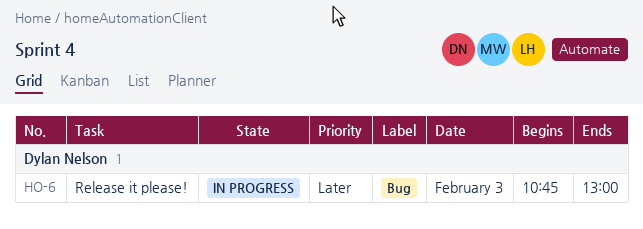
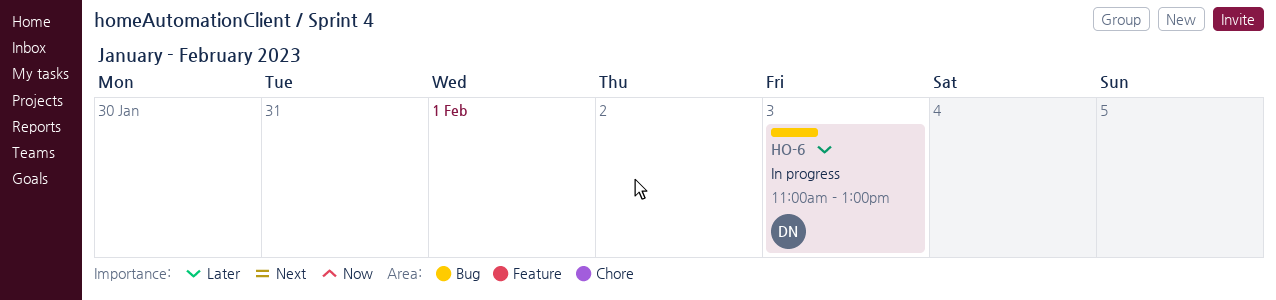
HO-6, begins: 10:45 -> 11:00

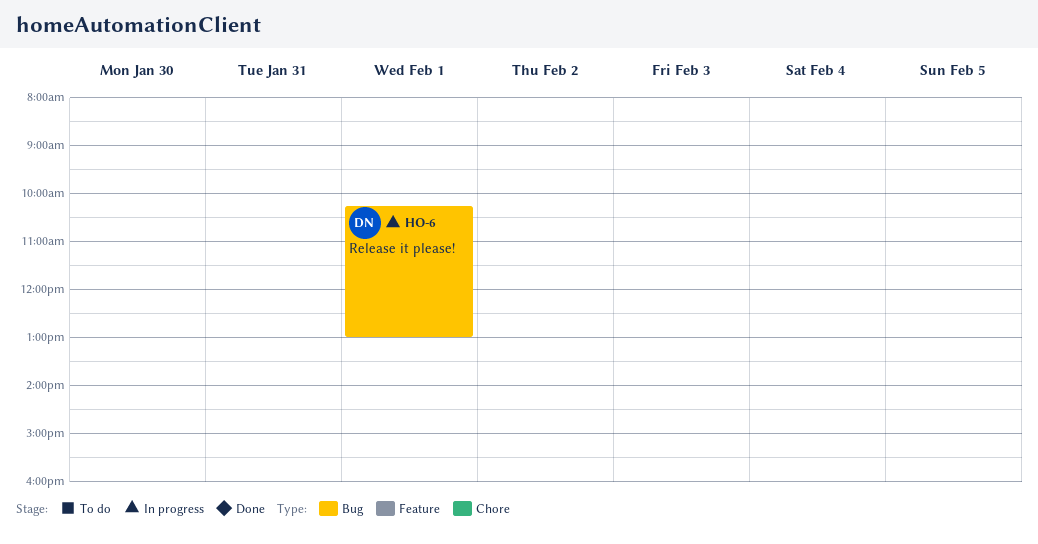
HO-6, day: Feb 3 -> Feb 1
HO-6, begins: 11:00 -> 10:15

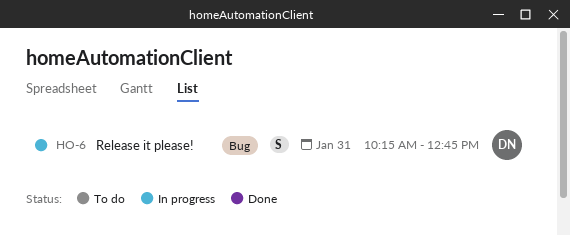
HO-6, day: Feb 1 -> Jan 31
HO-6, ends: 13:00 -> 12:45

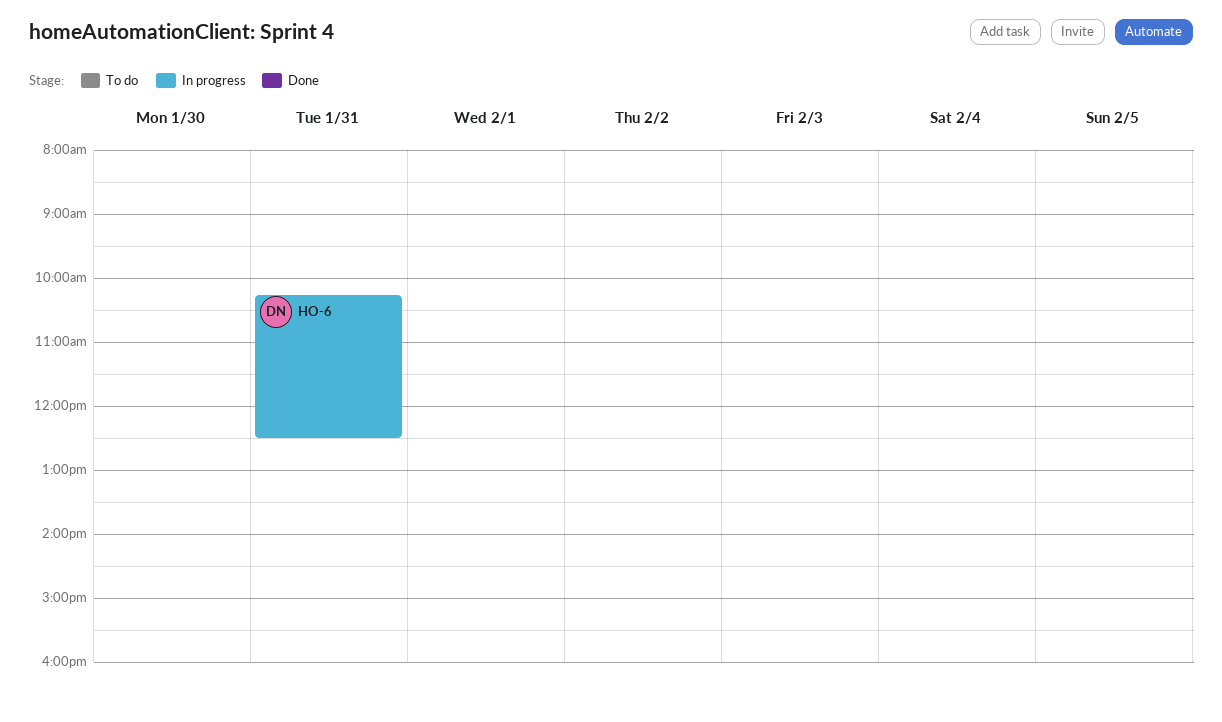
HO-6, ends: 12:45 -> 12:30

